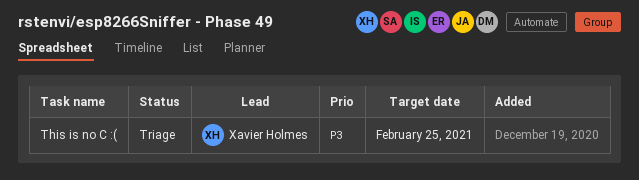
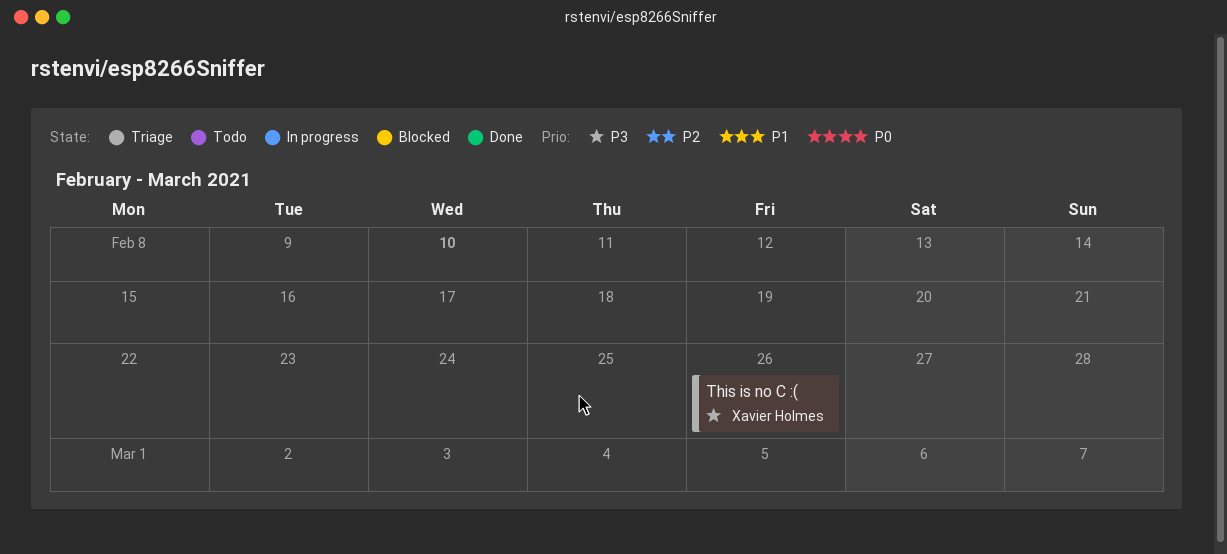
This is no C :(, due: Feb 25 -> Feb 26

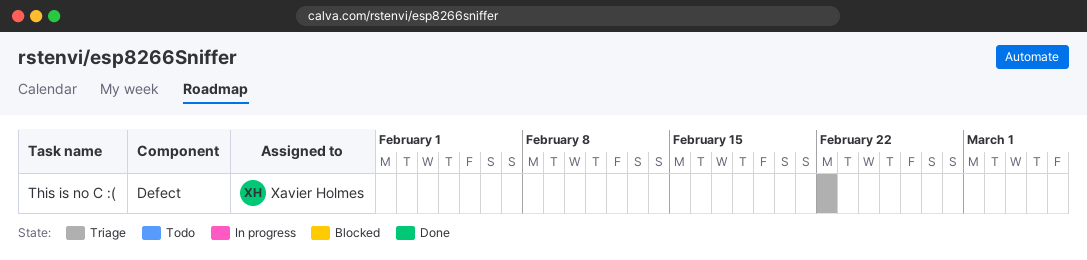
This is no C :(, due: Feb 26 -> Feb 22

